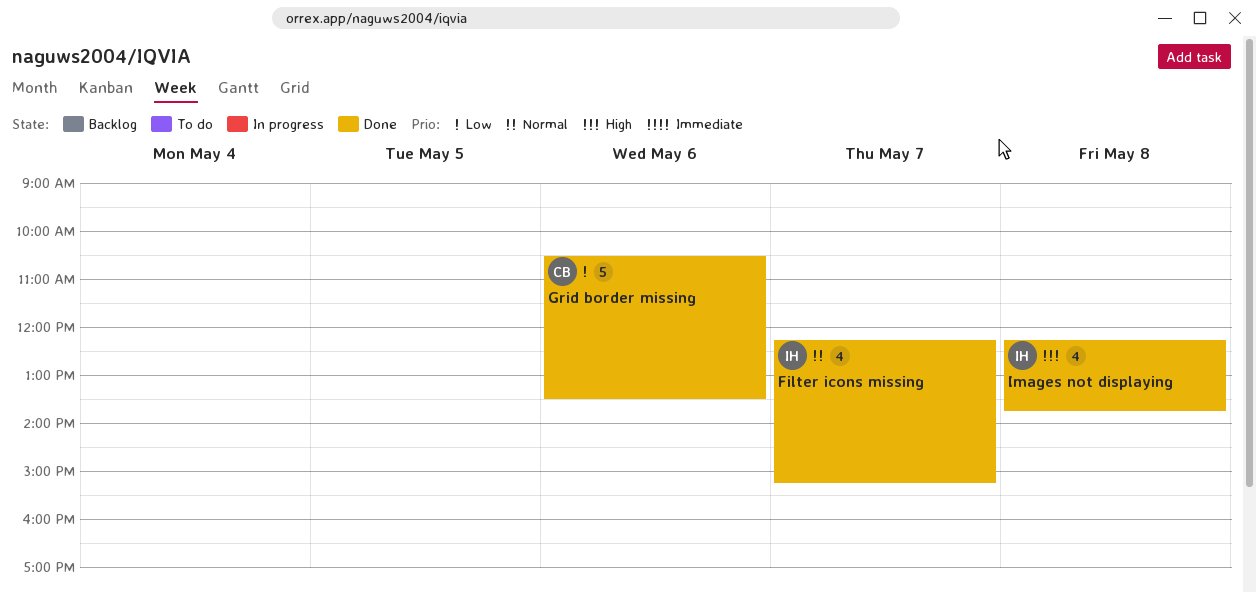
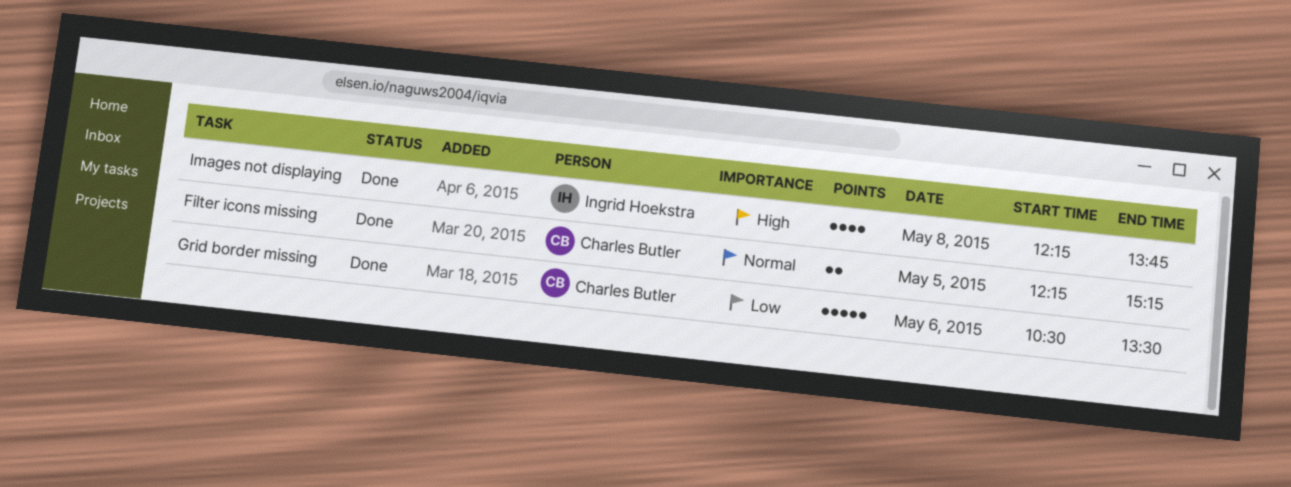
Filter icons missing, owner: Ingrid Hoekstra -> Charles Butler
Filter icons missing, estimate: 4 -> 2
Filter icons missing, day: May 7 -> May 5

